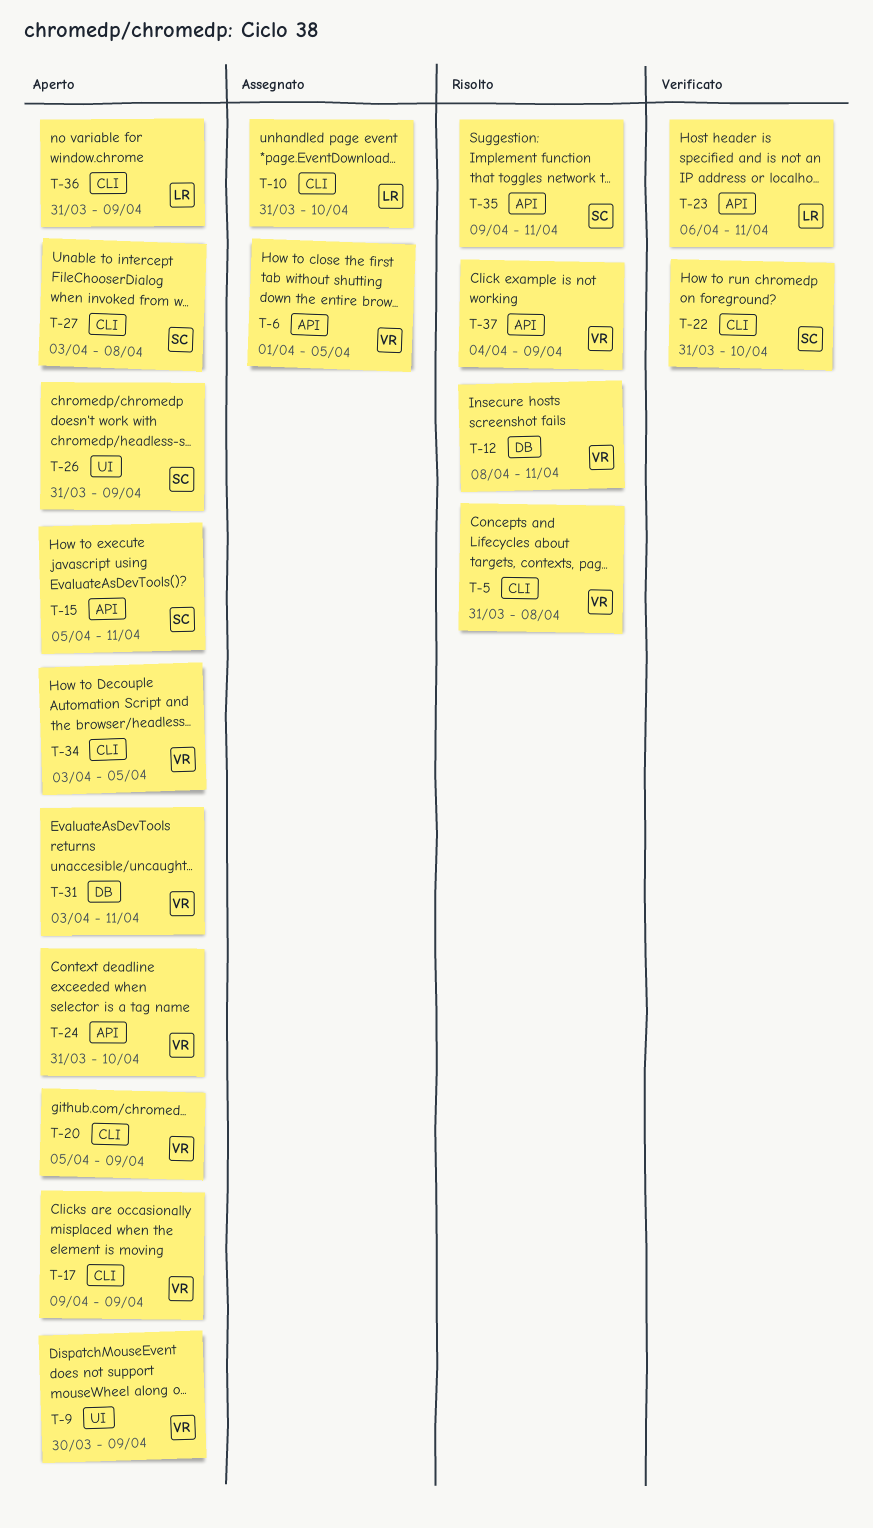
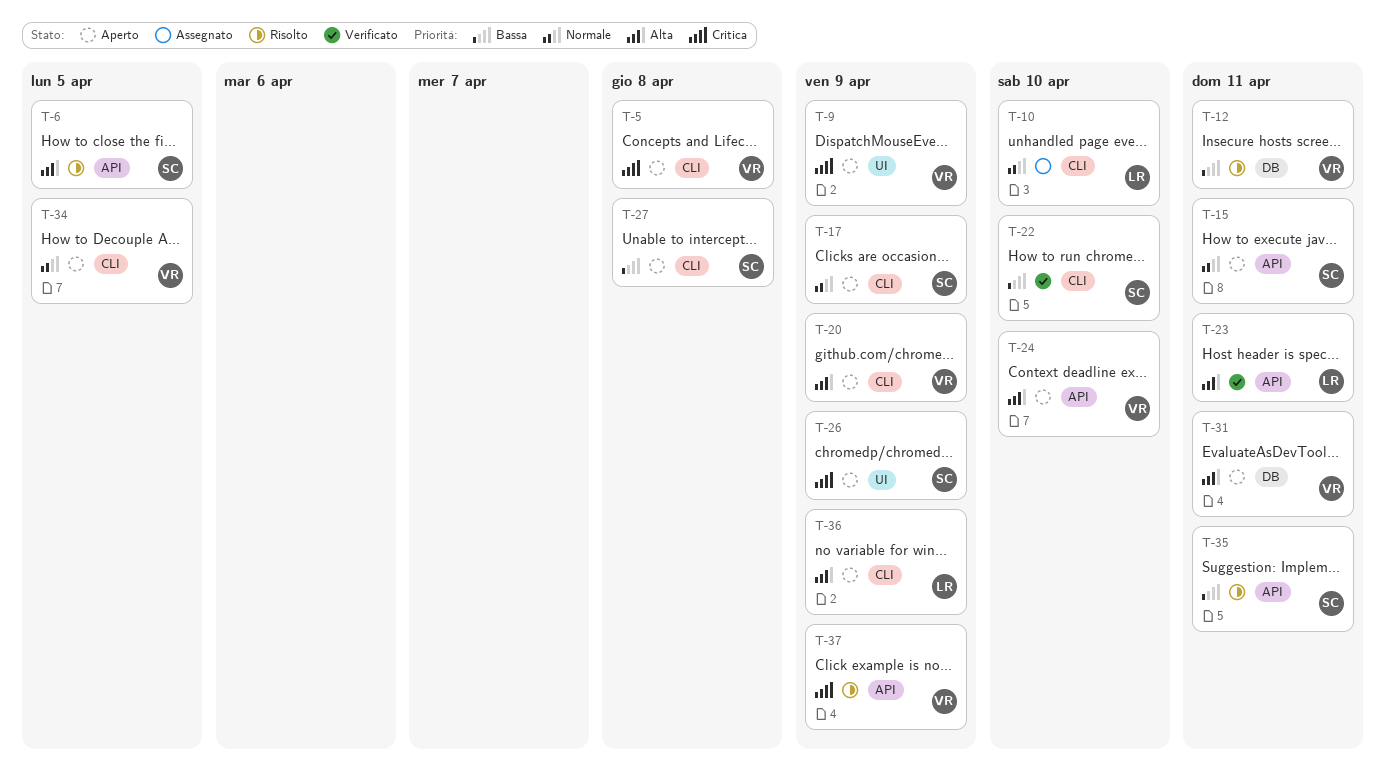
T-5, status: Risolto -> Aperto
T-6, status: Assegnato -> Risolto
T-6, owner: VR -> SC
T-17, owner: VR -> SC

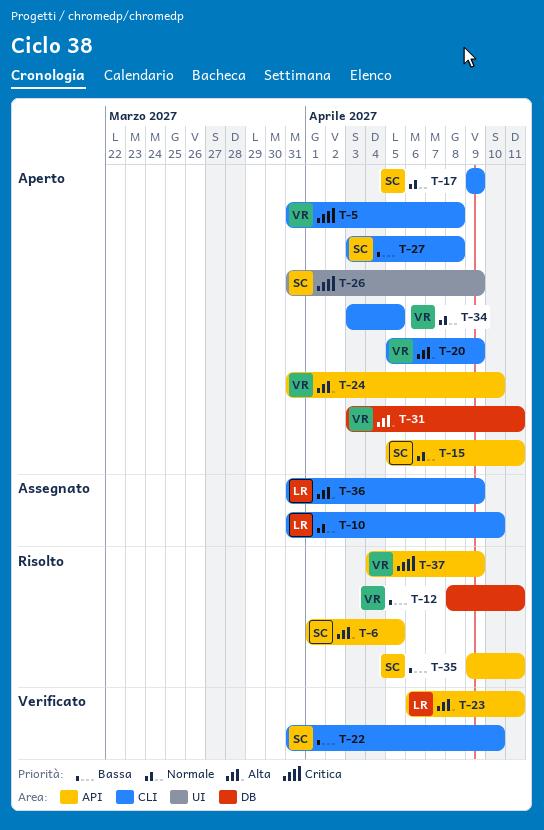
T-9: present -> none
T-36, status: Aperto -> Assegnato

